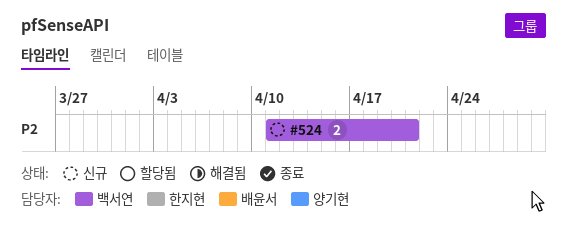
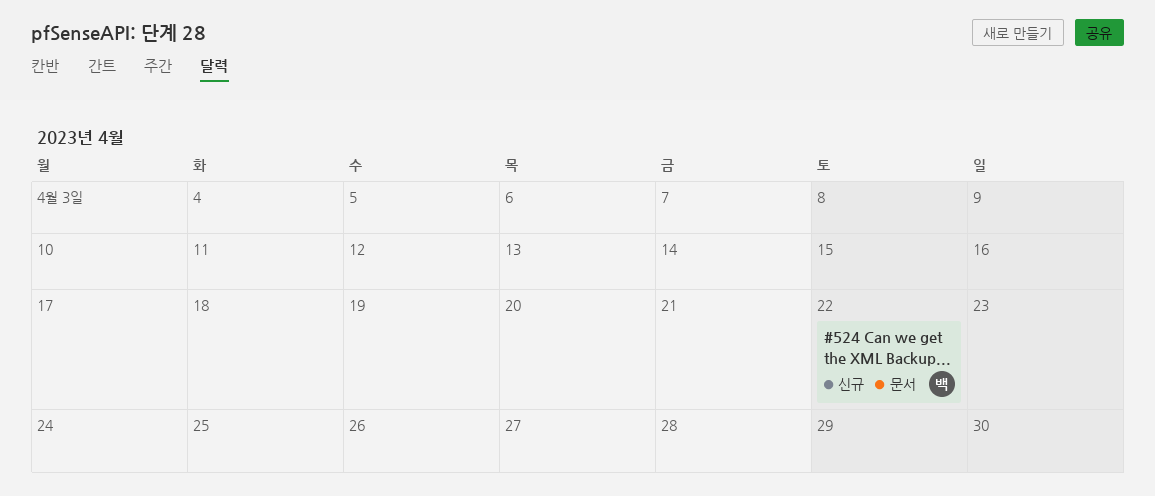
#524, due: Apr 21 -> Apr 22

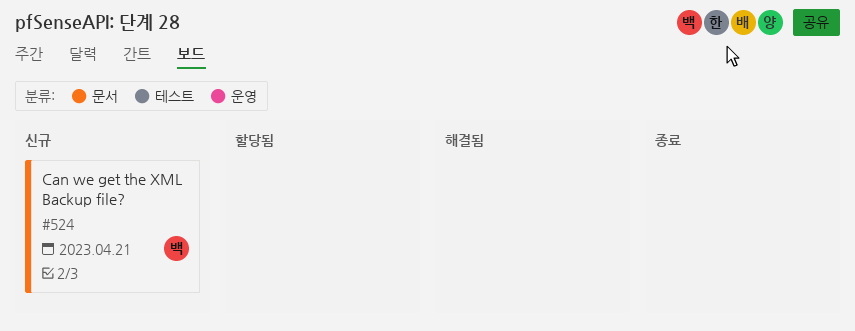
#524, due: Apr 22 -> Apr 21

